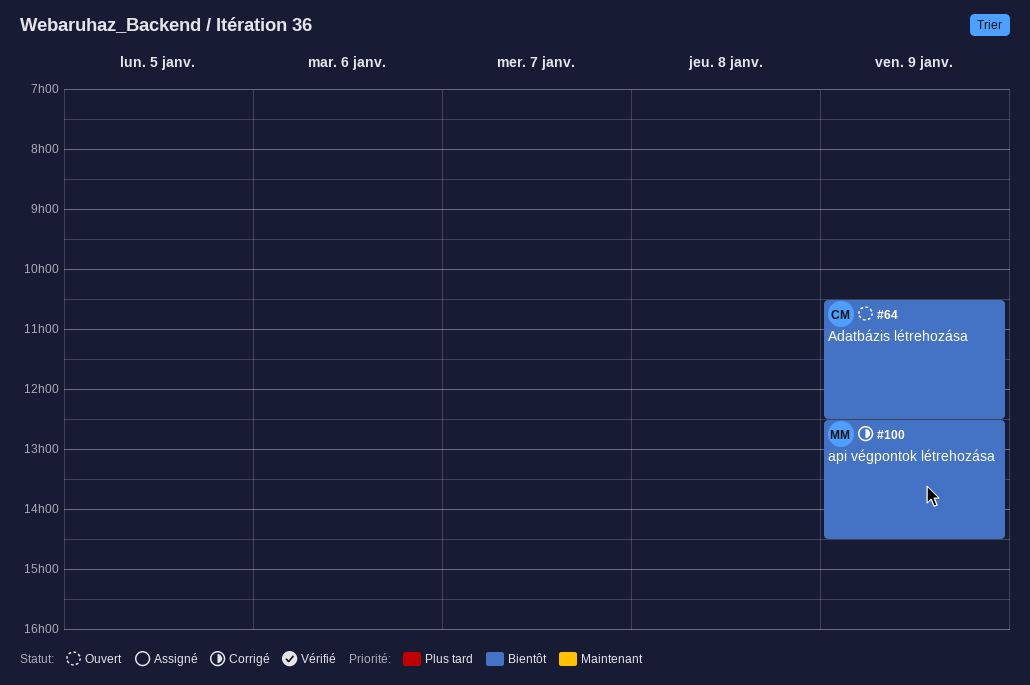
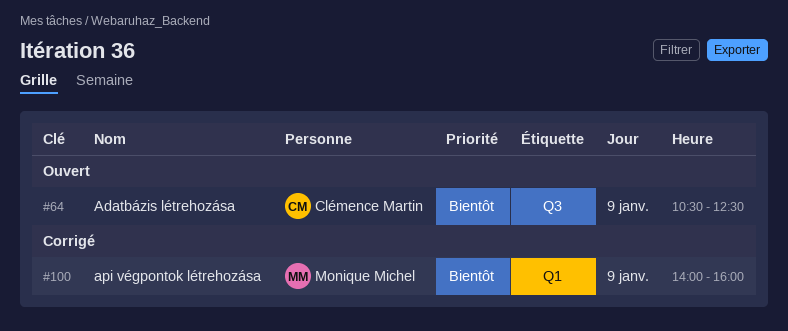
#100, begins: 12:30 -> 14:00
#100, ends: 14:30 -> 16:00

